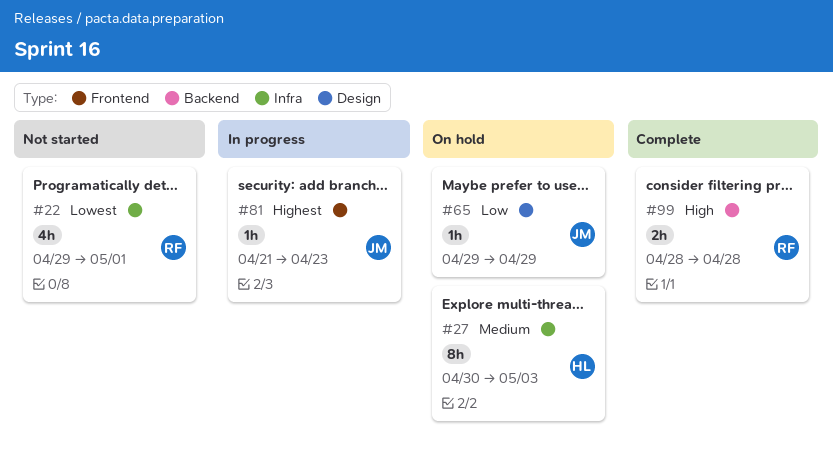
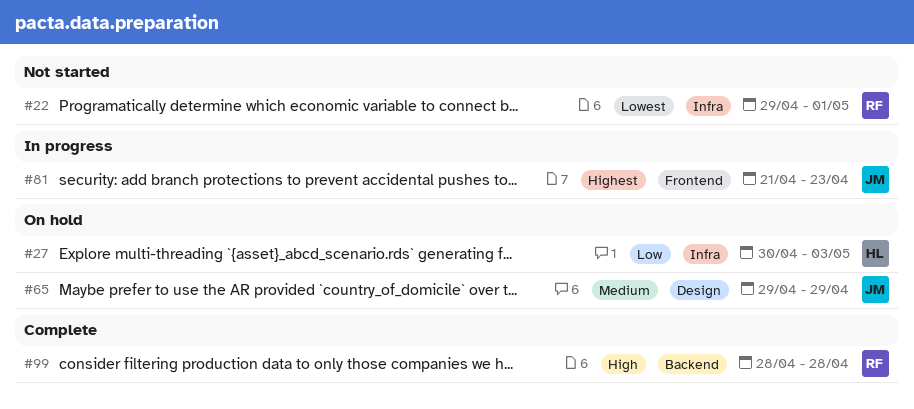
#27, priority: Medium -> Low
#65, priority: Low -> Medium

